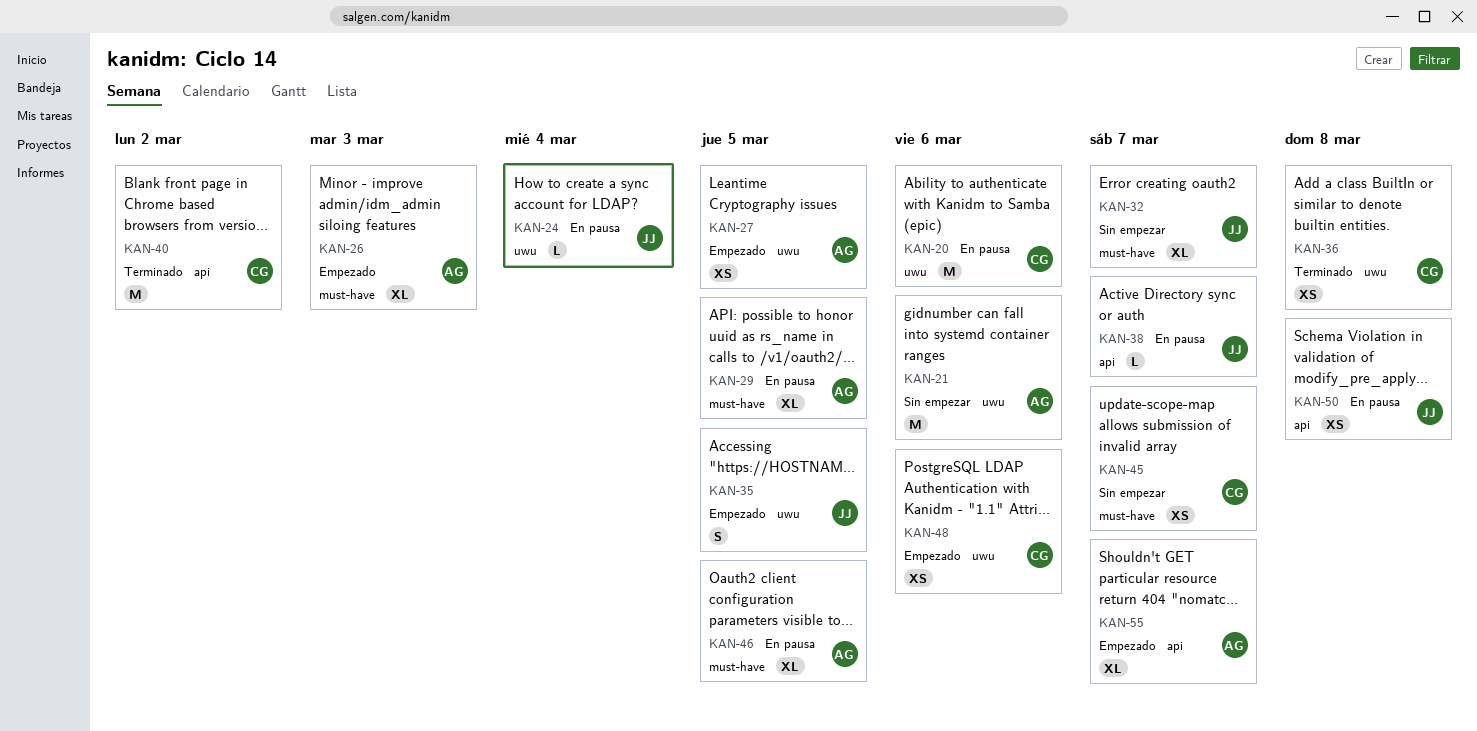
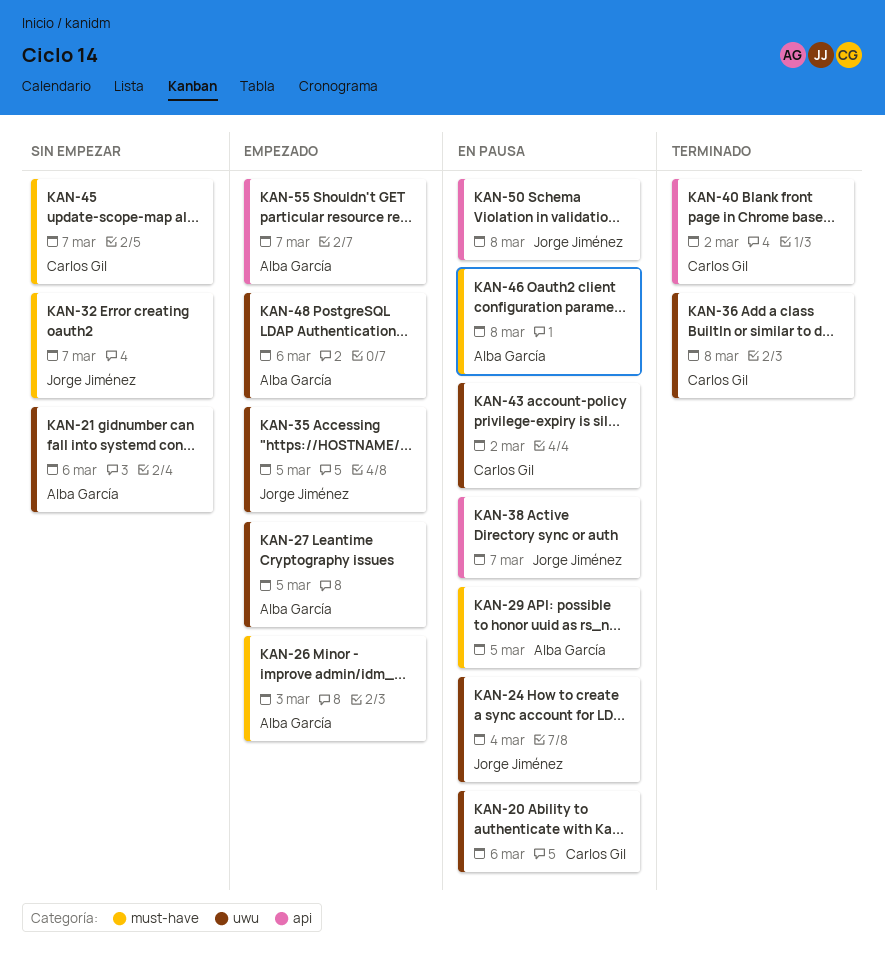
KAN-43: none -> present
KAN-46, due: Mar 5 -> Mar 8
KAN-48, owner: Carlos Gil -> Alba García

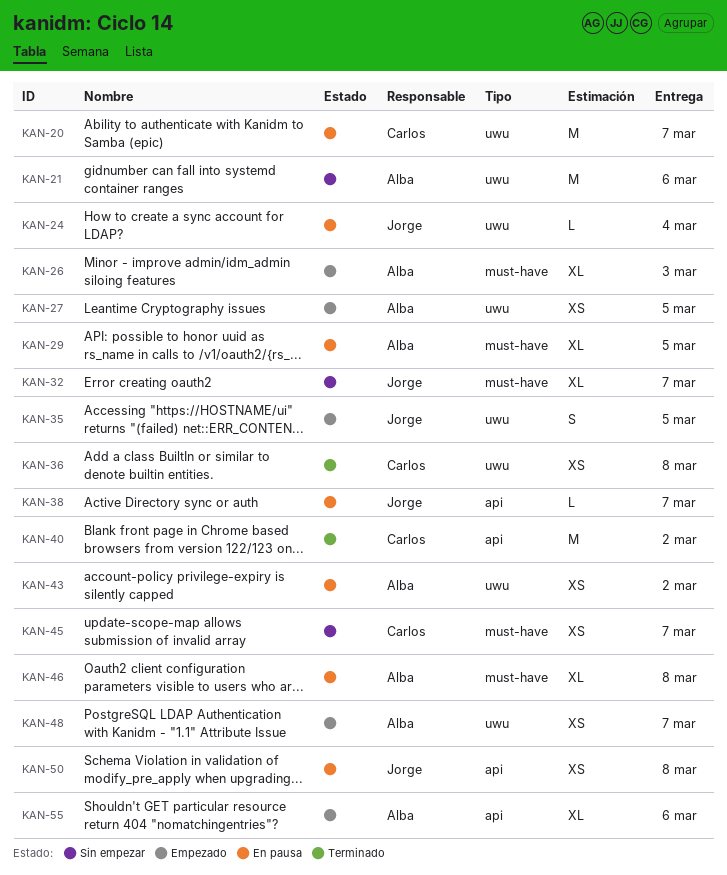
KAN-20, due: Mar 6 -> Mar 7
KAN-43, owner: Carlos Gil -> Alba García
KAN-48, due: Mar 6 -> Mar 7
KAN-55, due: Mar 7 -> Mar 6

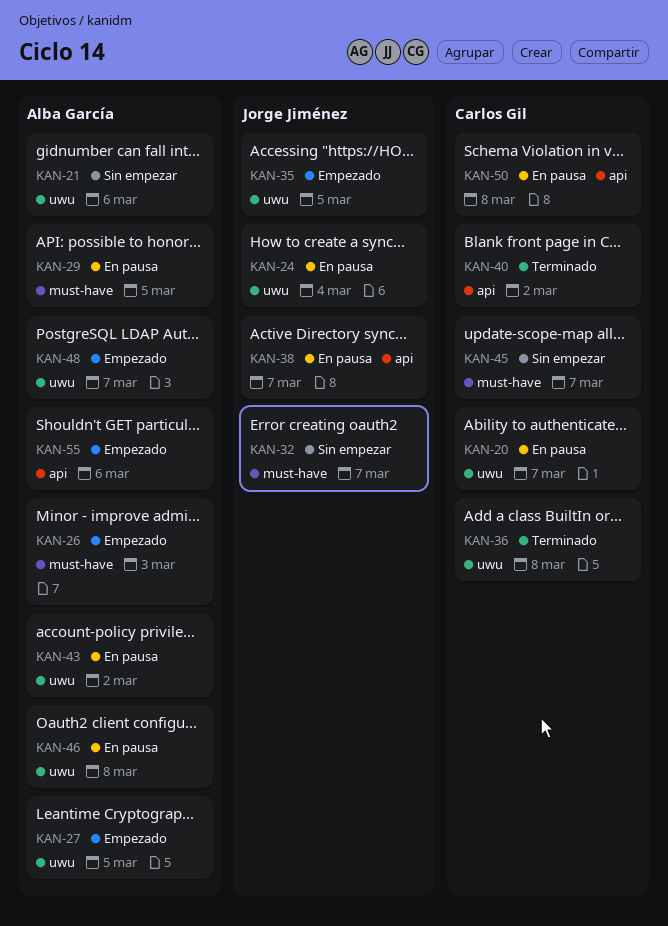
KAN-46, label: must-have -> uwu
KAN-50, owner: Jorge Jiménez -> Carlos Gil

